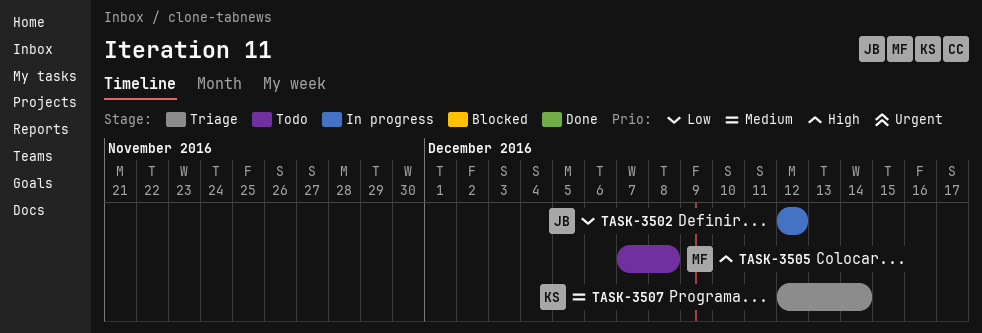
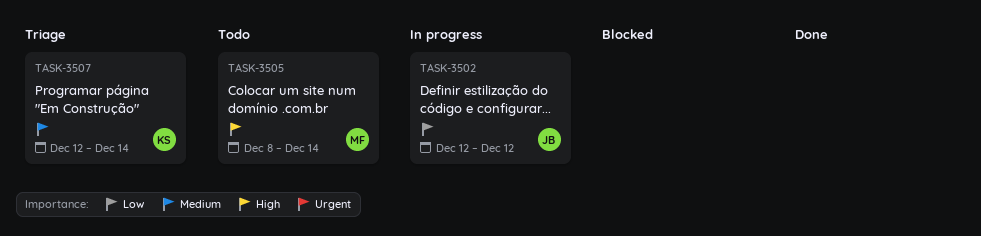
TASK-3505, start: Dec 7 -> Dec 8
TASK-3505, due: Dec 8 -> Dec 14

